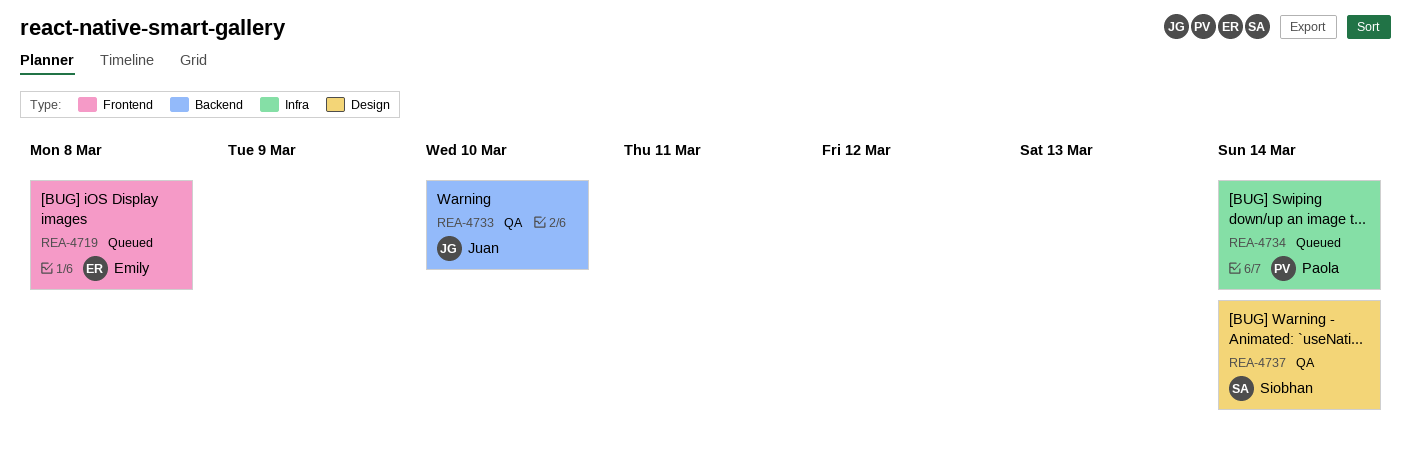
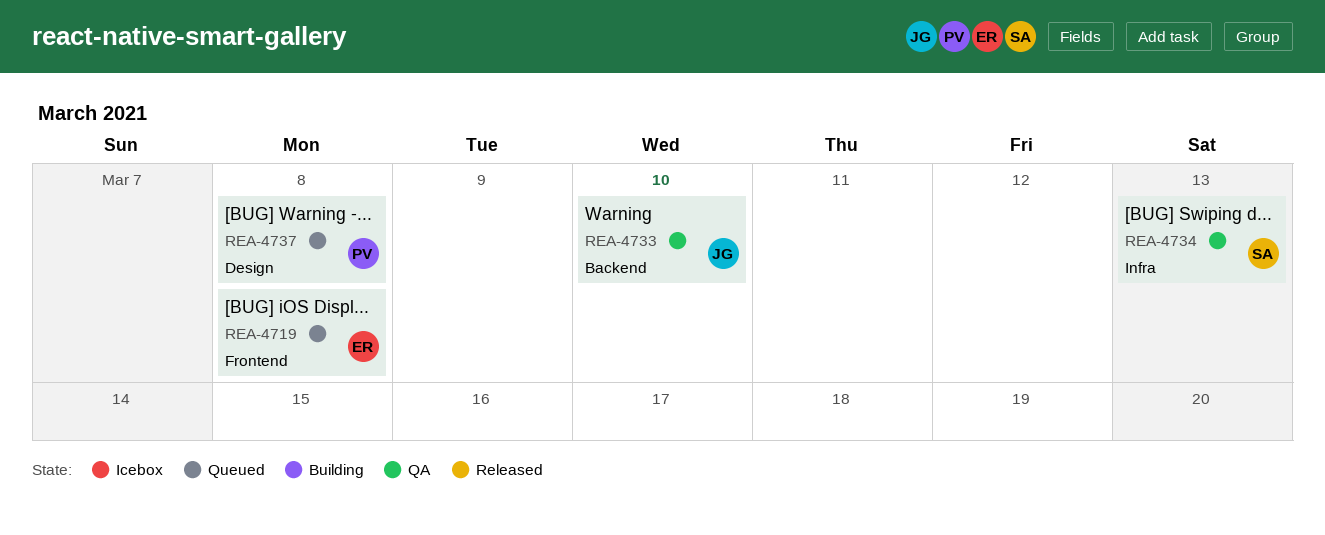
REA-4734, status: Queued -> QA
REA-4734, owner: Paola -> Siobhan
REA-4734, due: Mar 14 -> Mar 13
REA-4737, status: QA -> Queued
REA-4737, owner: Siobhan -> Paola
REA-4737, due: Mar 14 -> Mar 8

